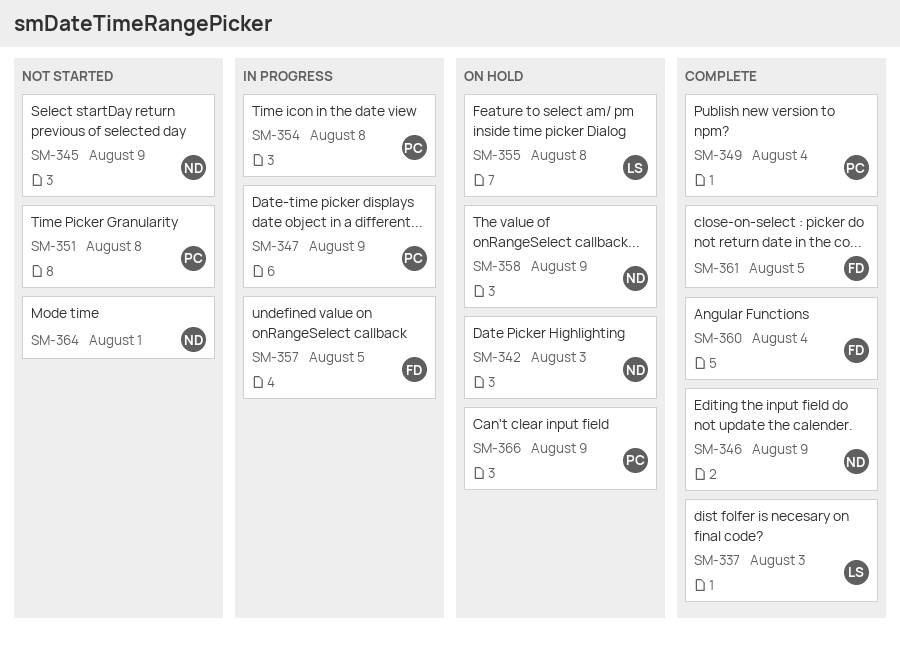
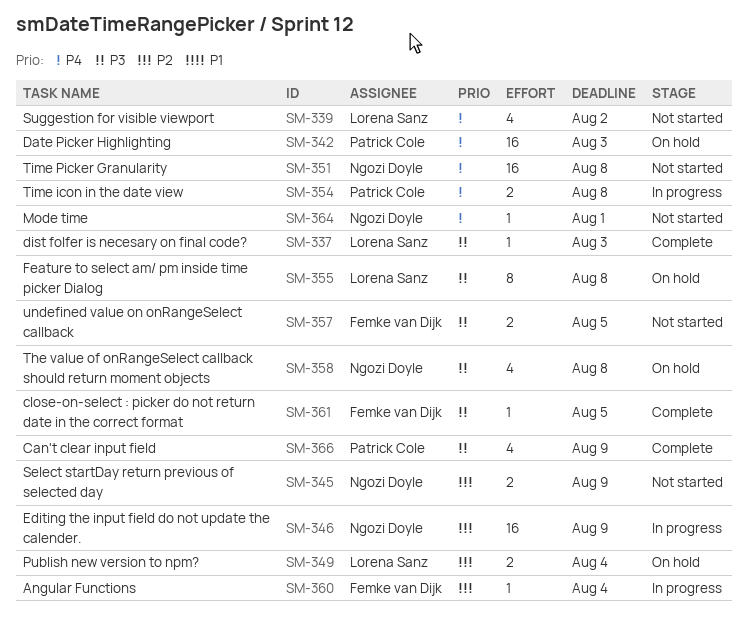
SM-339: none -> present
SM-342, owner: Ngozi Doyle -> Patrick Cole
SM-346, status: Complete -> In progress
SM-347: present -> none
SM-349, status: Complete -> On hold
SM-349, owner: Patrick Cole -> Lorena Sanz
SM-351, owner: Patrick Cole -> Ngozi Doyle
SM-357, status: In progress -> Not started
SM-358, due: Aug 9 -> Aug 8
SM-360, status: Complete -> In progress
SM-366, status: On hold -> Complete

